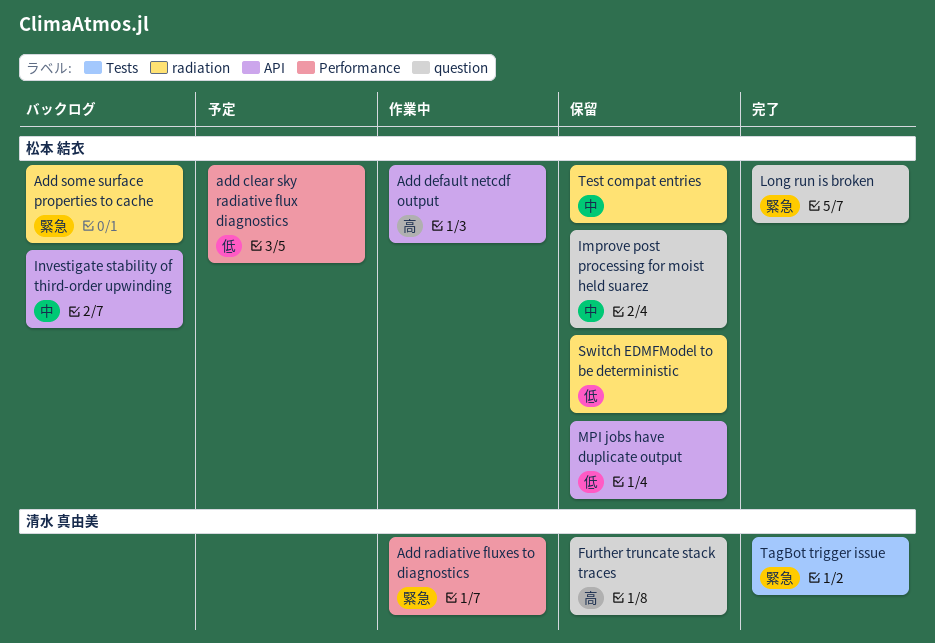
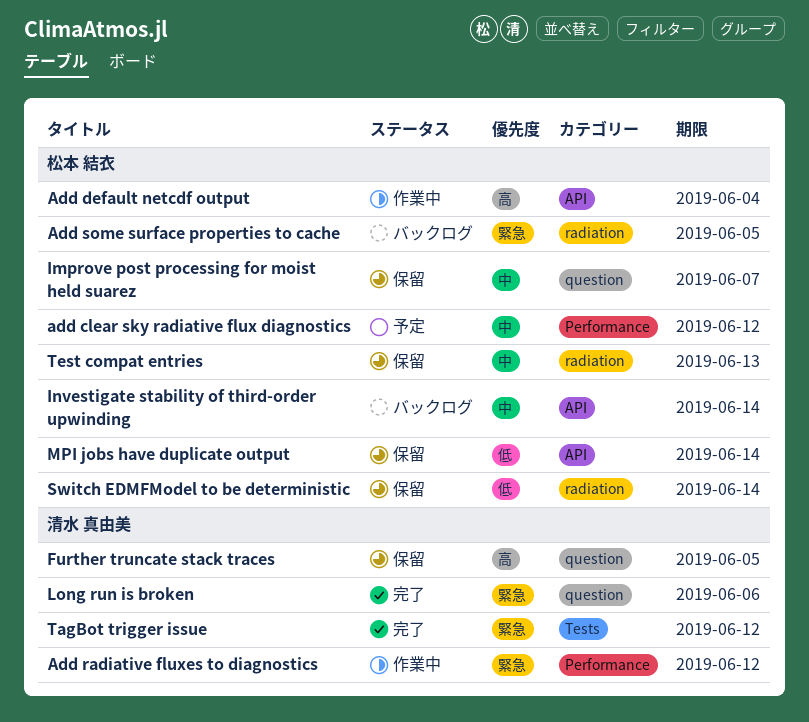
add clear sky radiative flux diagnostics, priority: 低 -> 中
Long run is broken, owner: 松本 結衣 -> 清水 真由美

